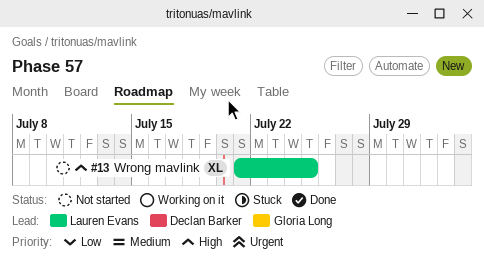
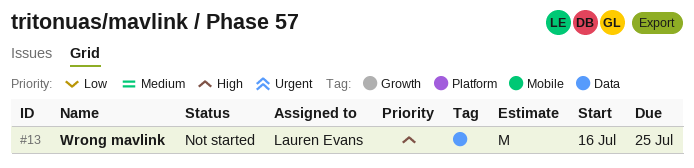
#13, estimate: XL -> M
#13, start: Jul 21 -> Jul 16

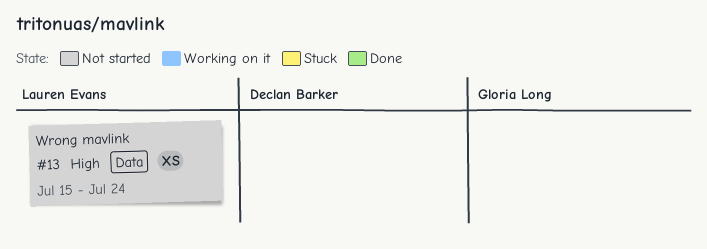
#13, estimate: M -> XS
#13, start: Jul 16 -> Jul 15
#13, due: Jul 25 -> Jul 24

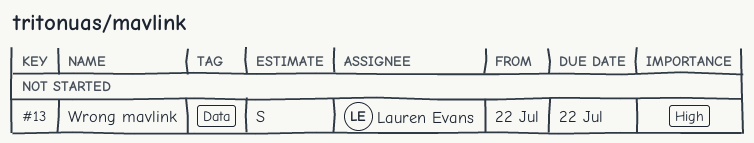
#13, estimate: XS -> S
#13, start: Jul 15 -> Jul 22
#13, due: Jul 24 -> Jul 22

